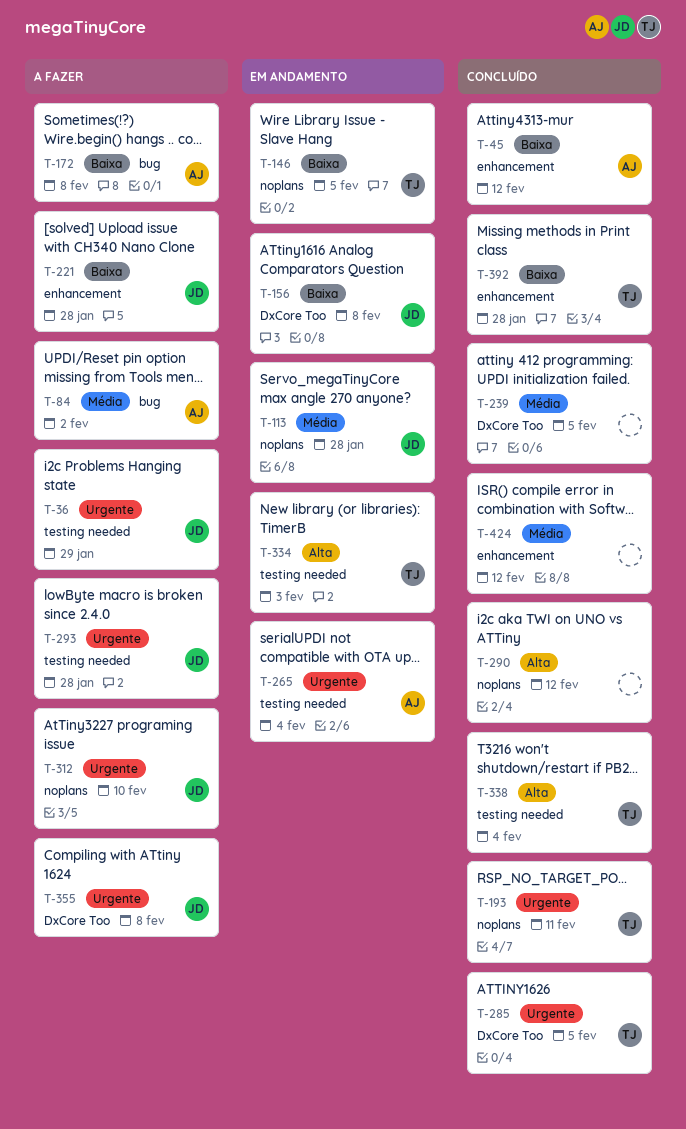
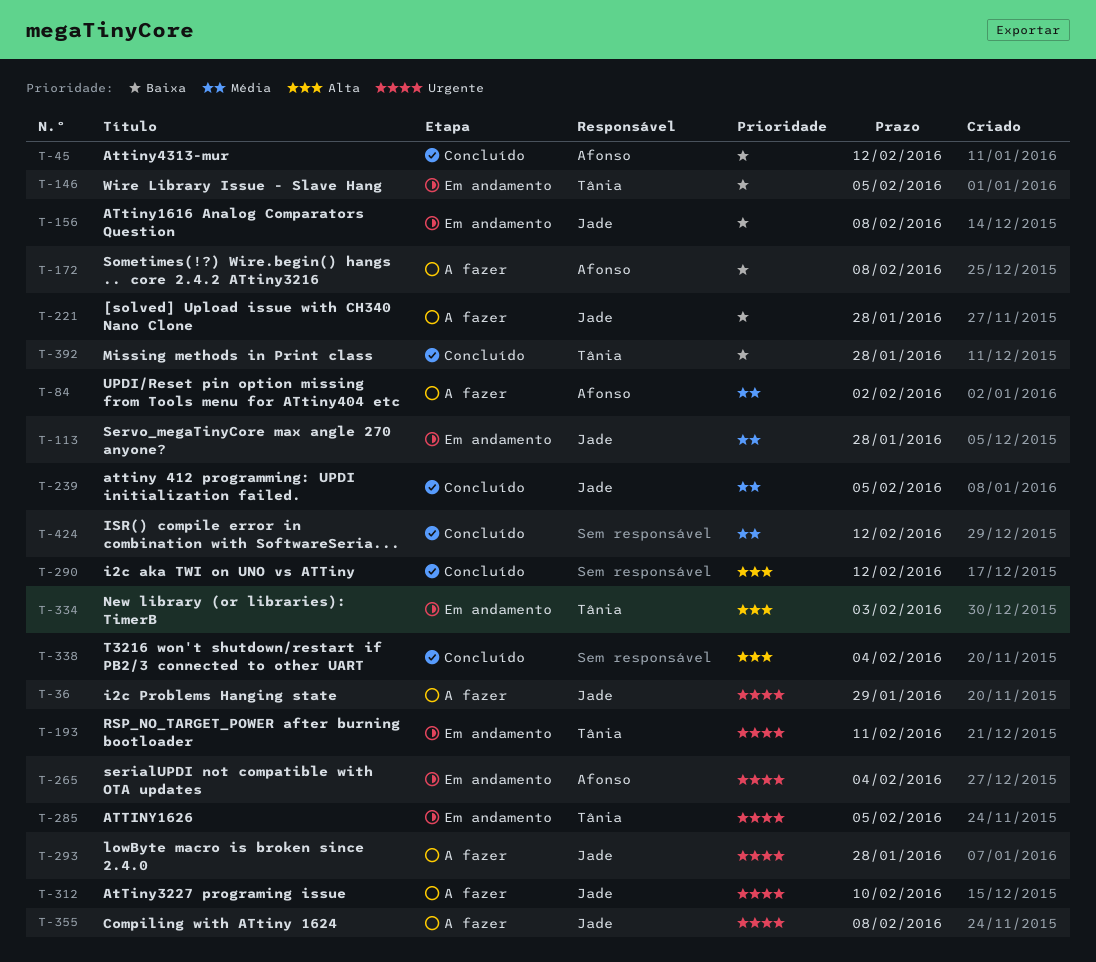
T-193, status: Concluído -> Em andamento
T-239, owner: none -> Jade
T-285, status: Concluído -> Em andamento
T-338, owner: Tânia -> none

